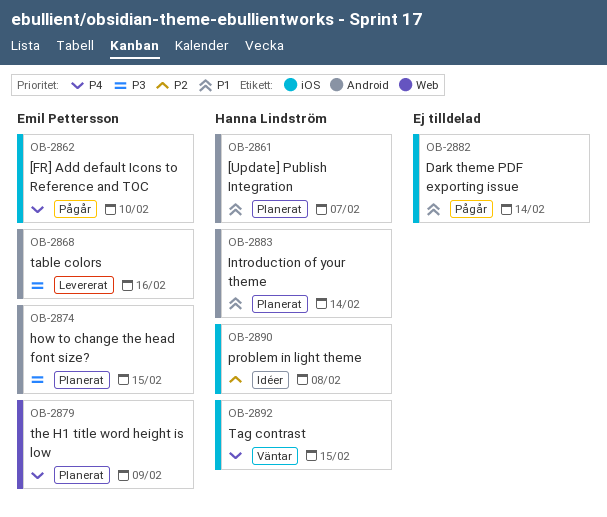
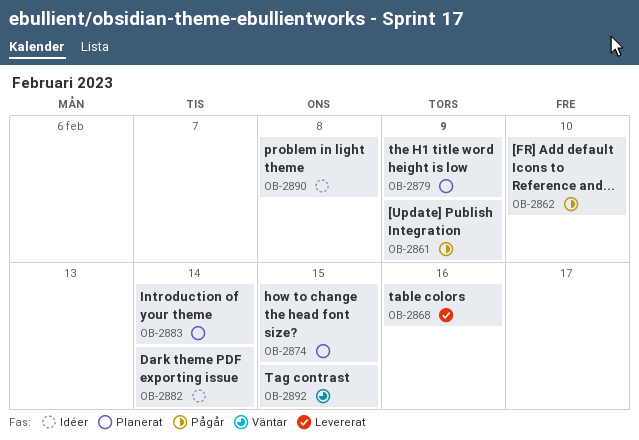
OB-2861, status: Planerat -> Pågår
OB-2861, due: Feb 7 -> Feb 9
OB-2882, status: Pågår -> Idéer

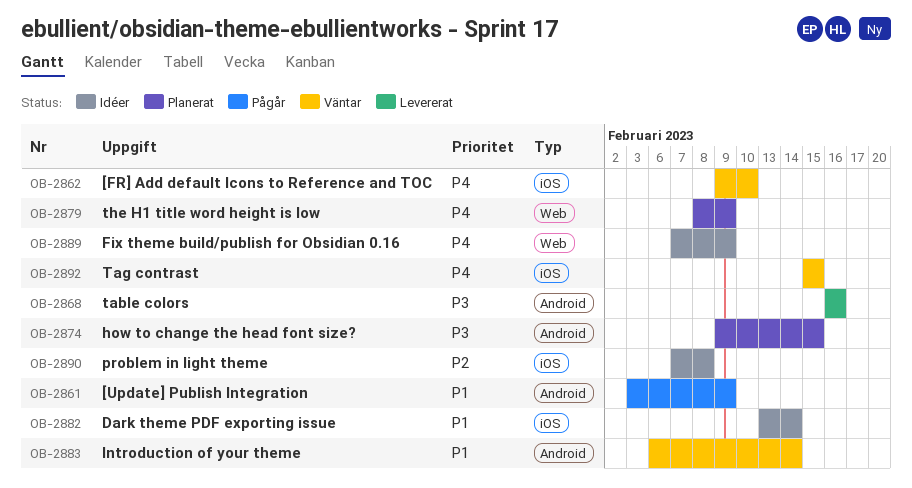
OB-2862, status: Pågår -> Väntar
OB-2883, status: Planerat -> Väntar
OB-2889: none -> present

